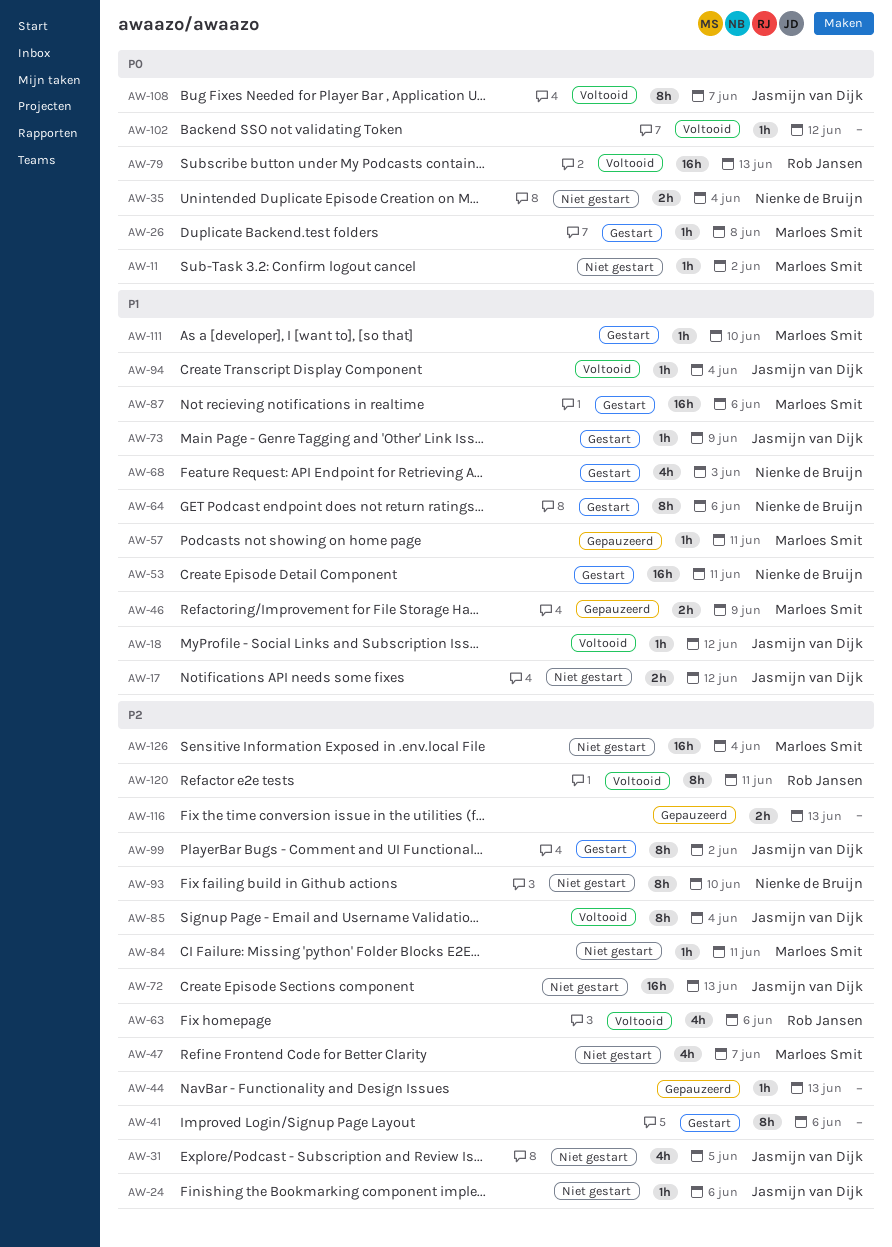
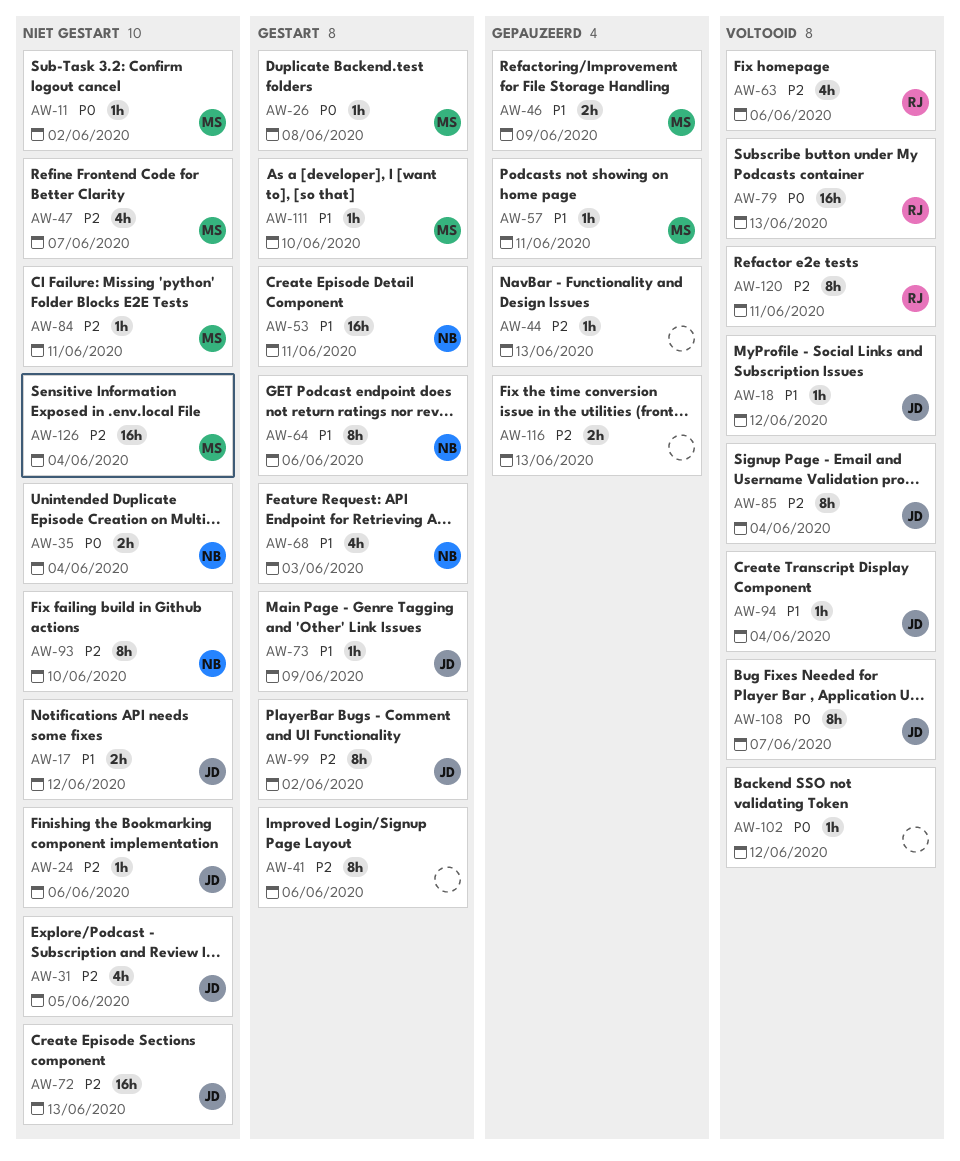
AW-87: present -> none

